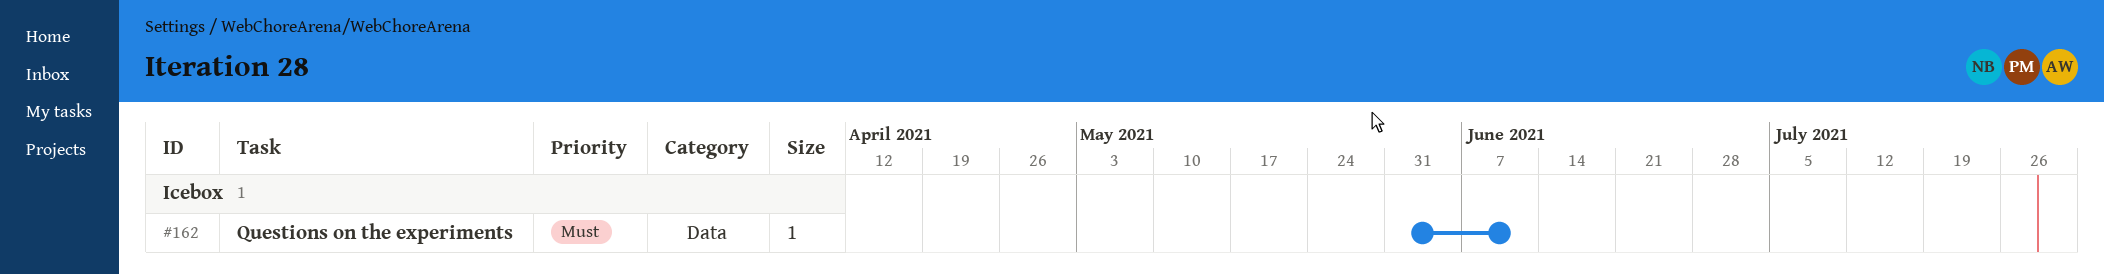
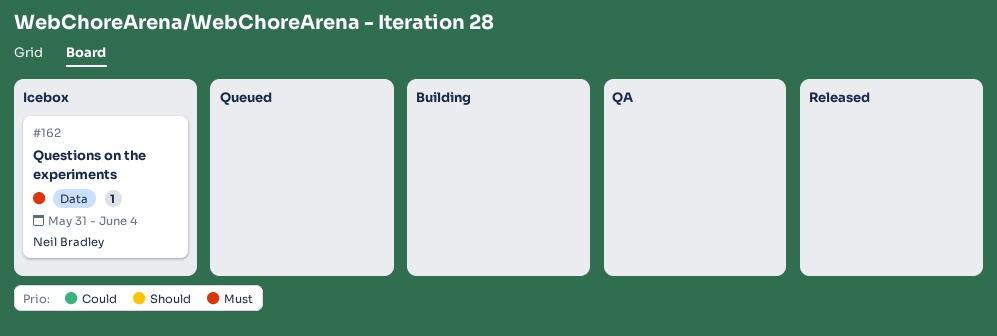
#162, due: Jun 11 -> Jun 4

